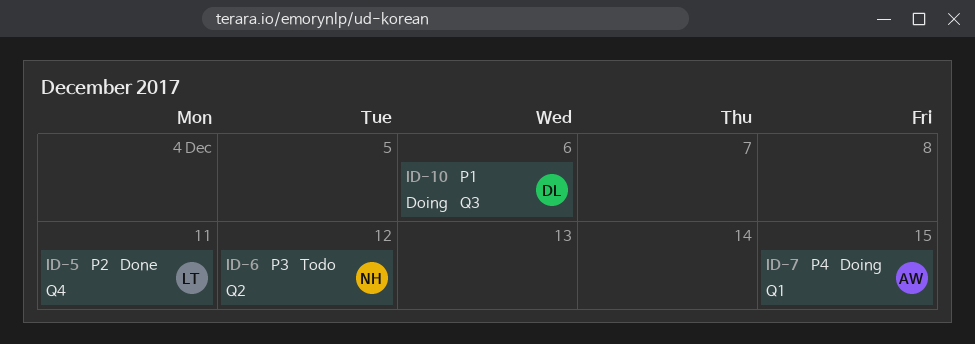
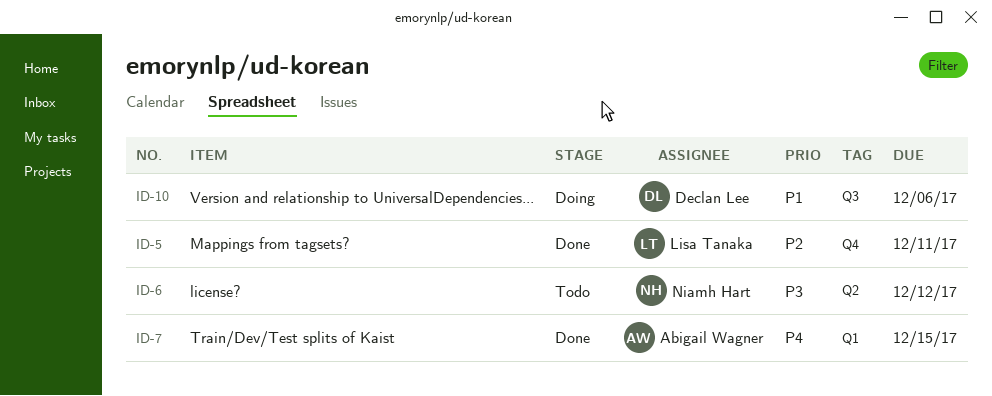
ID-7, status: Doing -> Done

